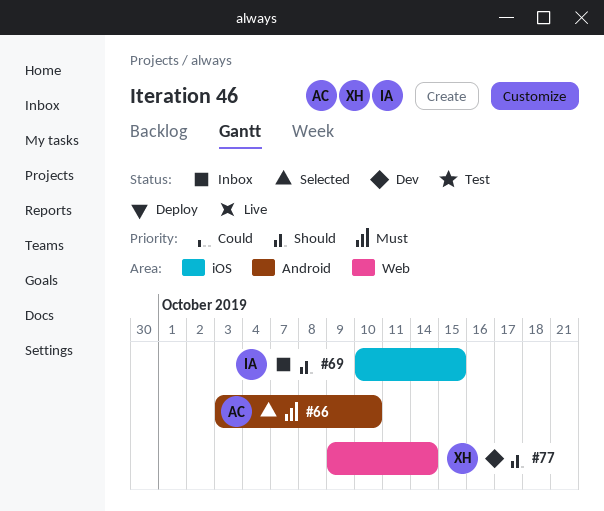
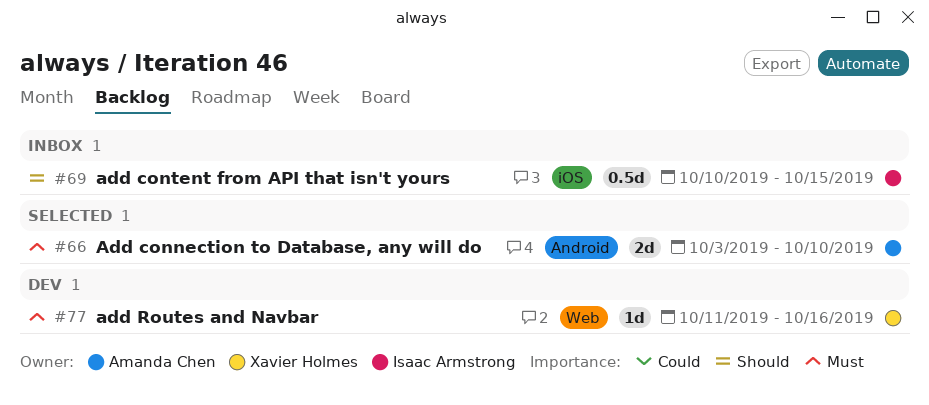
#77, priority: Should -> Must
#77, start: Oct 9 -> Oct 11
#77, due: Oct 14 -> Oct 16

